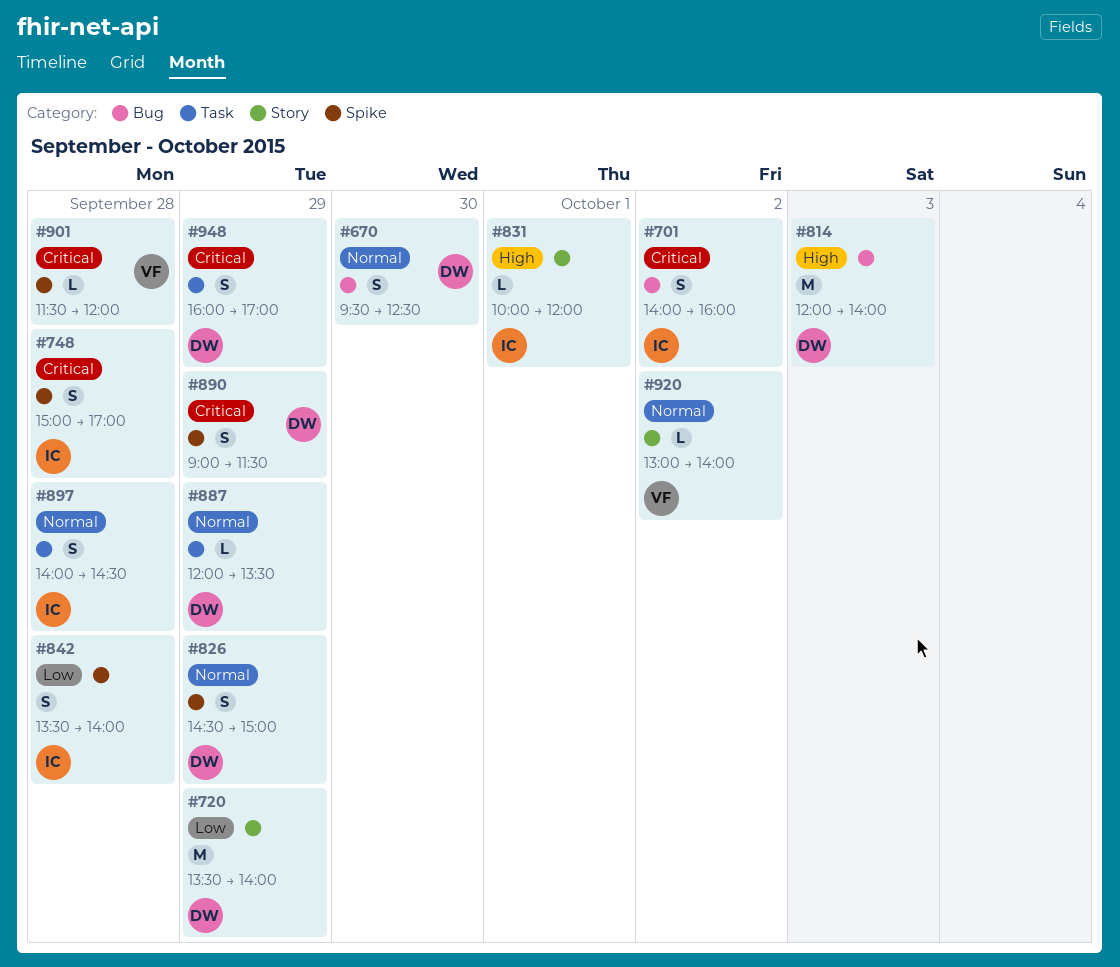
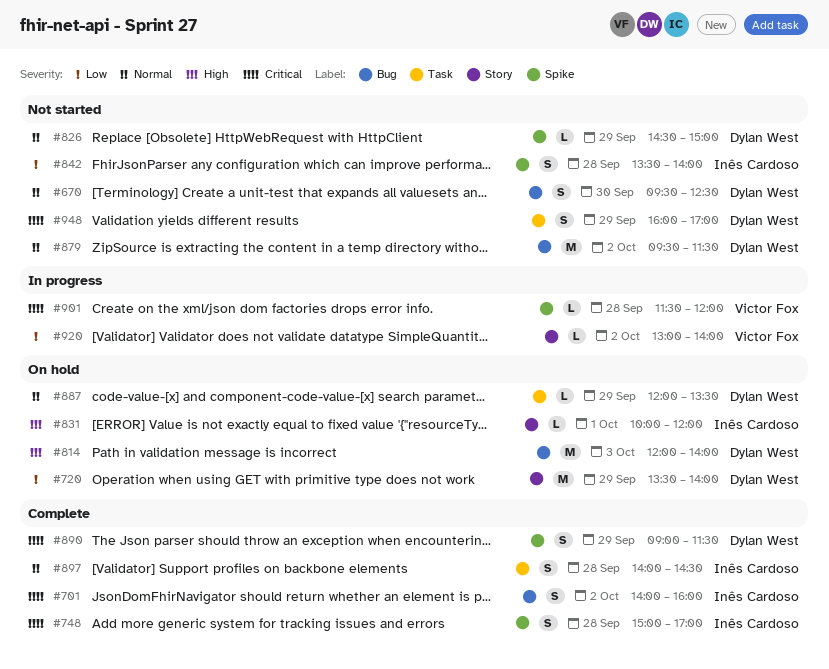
#826, estimate: S -> L
#879: none -> present
#920, priority: Normal -> Low

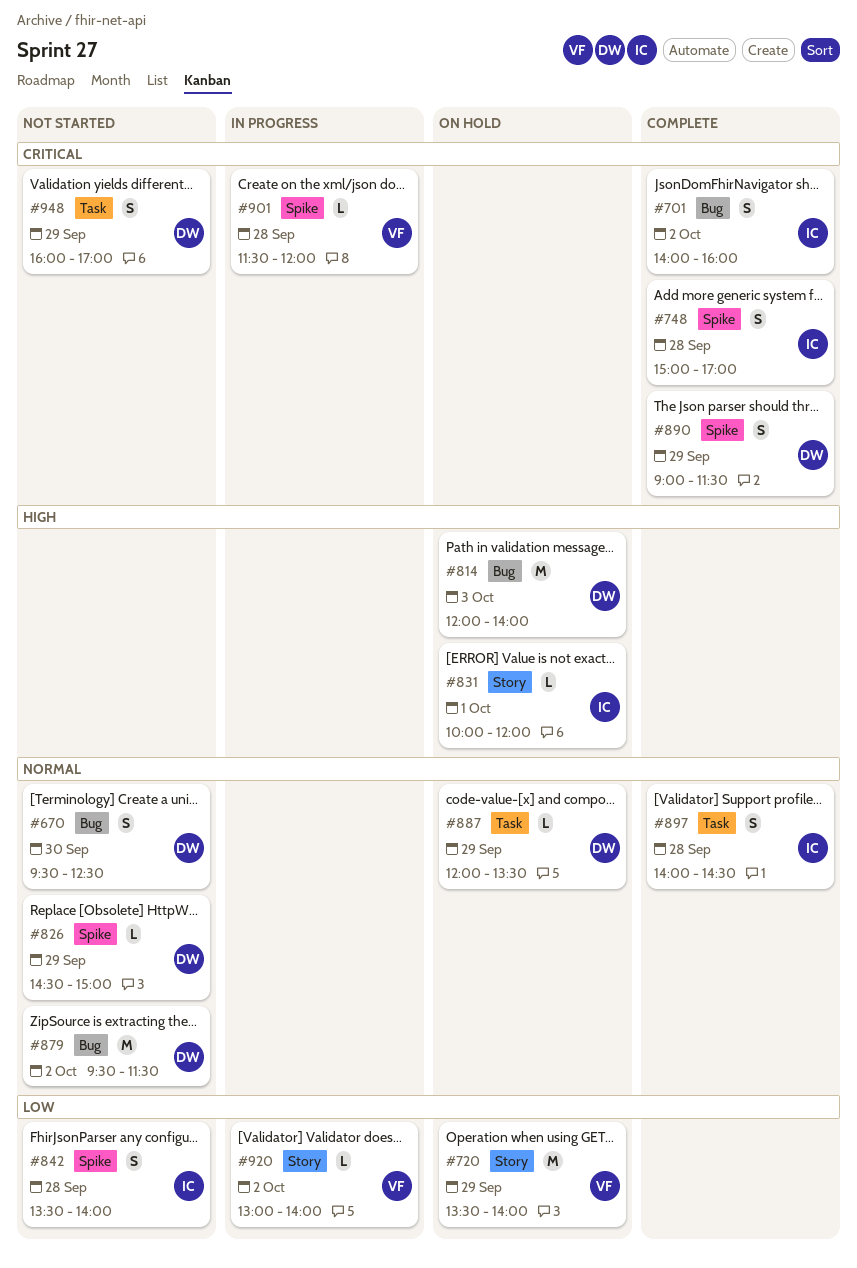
#720, owner: Dylan West -> Victor Fox

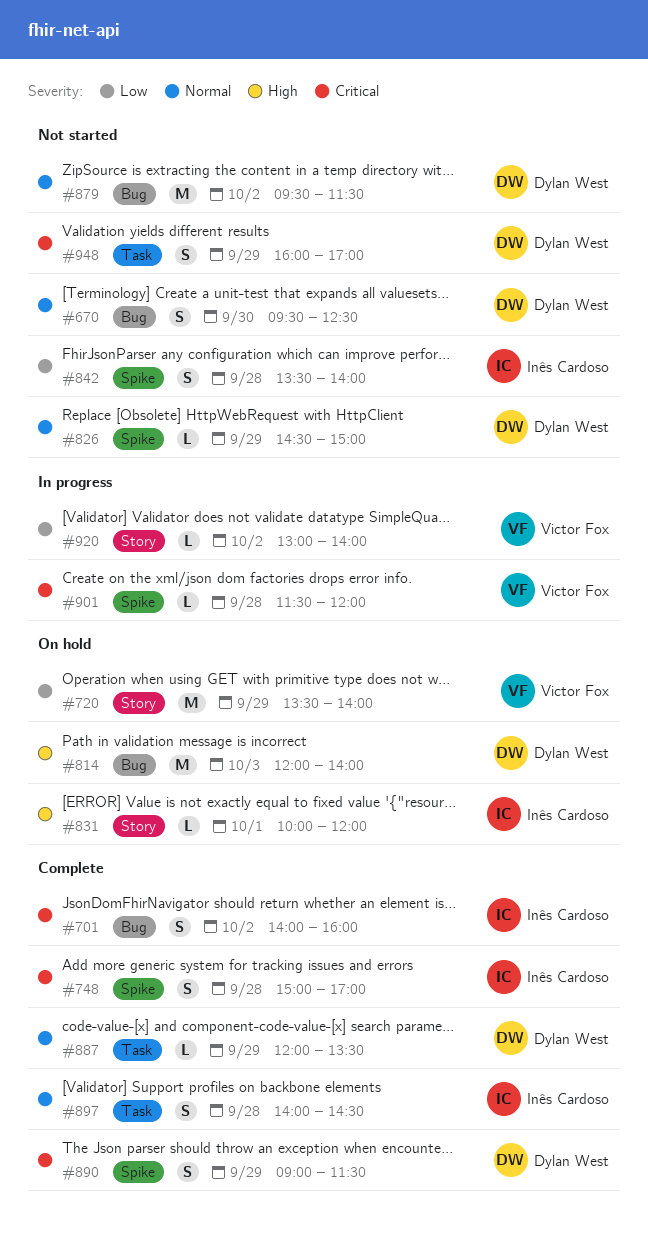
#887, status: On hold -> Complete

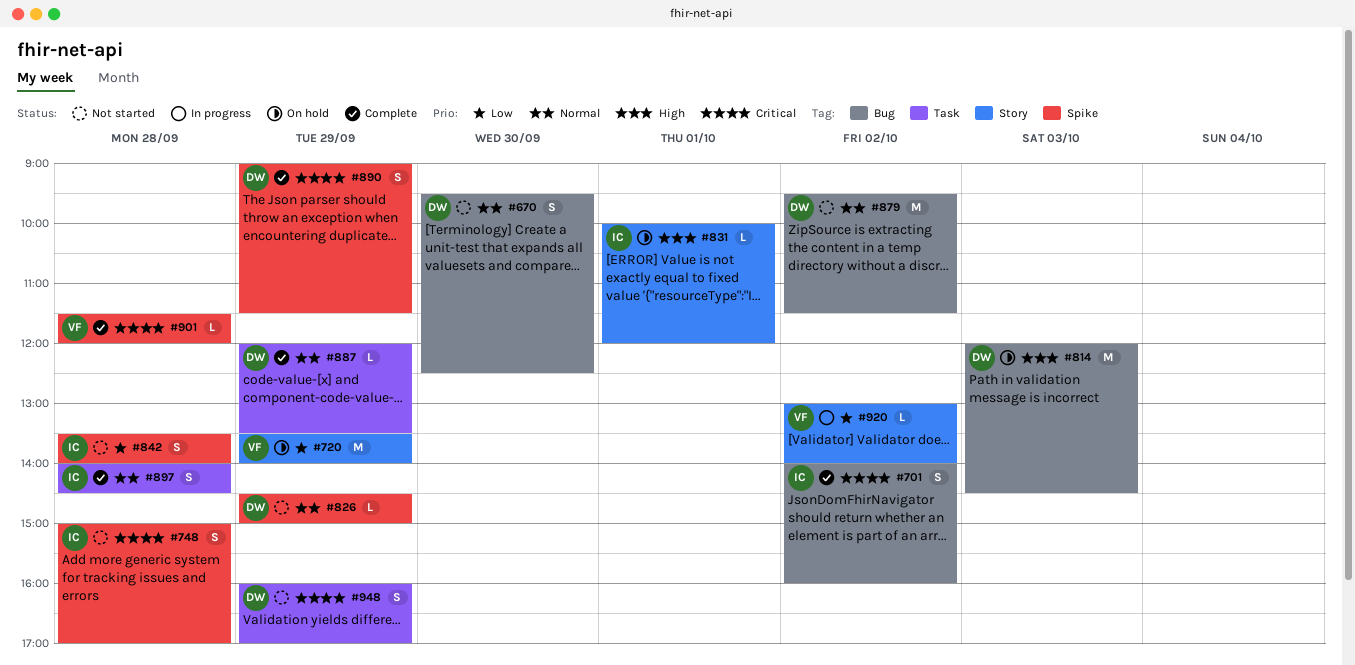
#748, status: Complete -> Not started
#814, ends: 14:00 -> 14:30
#901, status: In progress -> Complete

